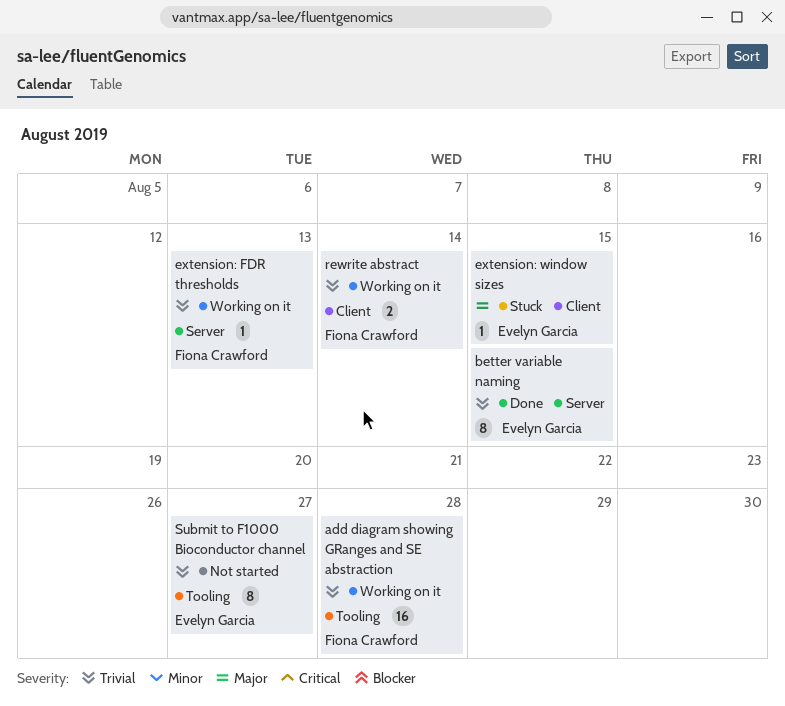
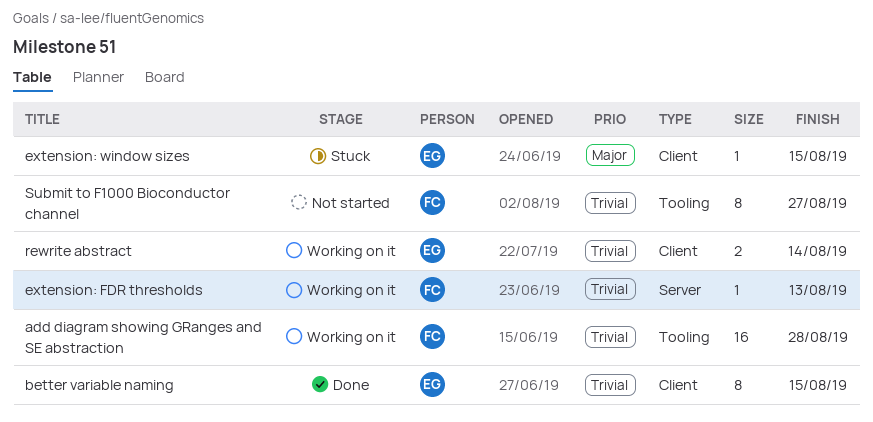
better variable naming, label: Server -> Client
rewrite abstract, owner: Fiona Crawford -> Evelyn Garcia
Submit to F1000 Bioconductor channel, owner: Evelyn Garcia -> Fiona Crawford

